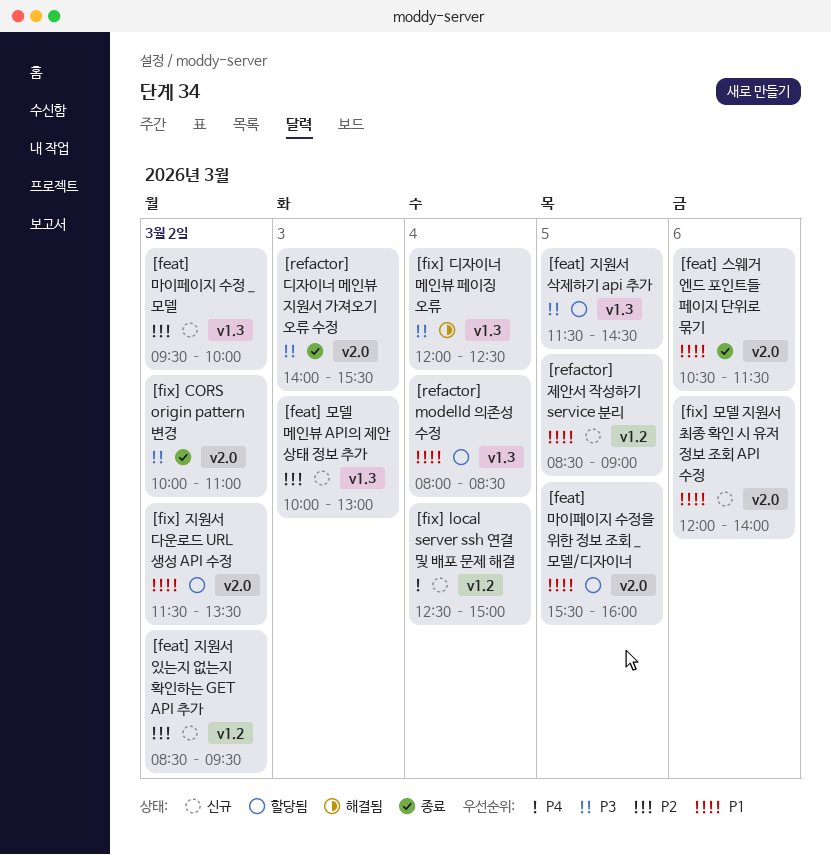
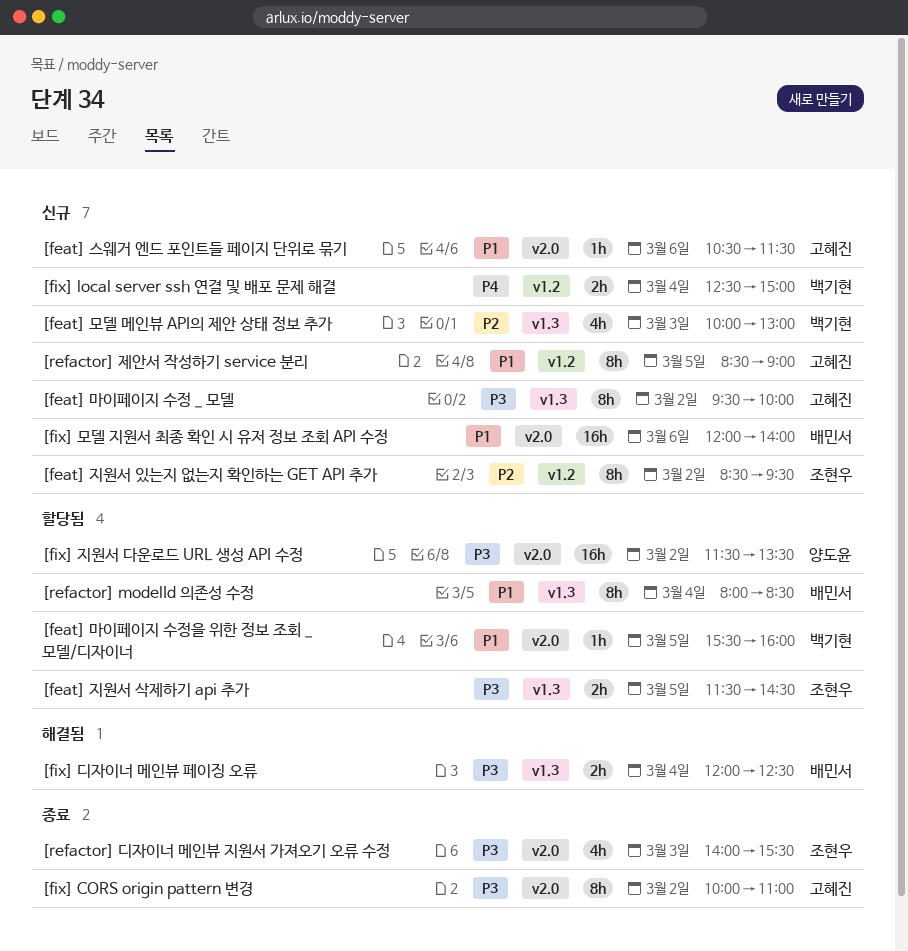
[feat] 마이페이지 수정 _ 모델, priority: P2 -> P3
[feat] 스웨거 엔드 포인트들 페이지 단위로 묶기, status: 종료 -> 신규
[fix] 지원서 다운로드 URL 생성 API 수정, priority: P1 -> P3

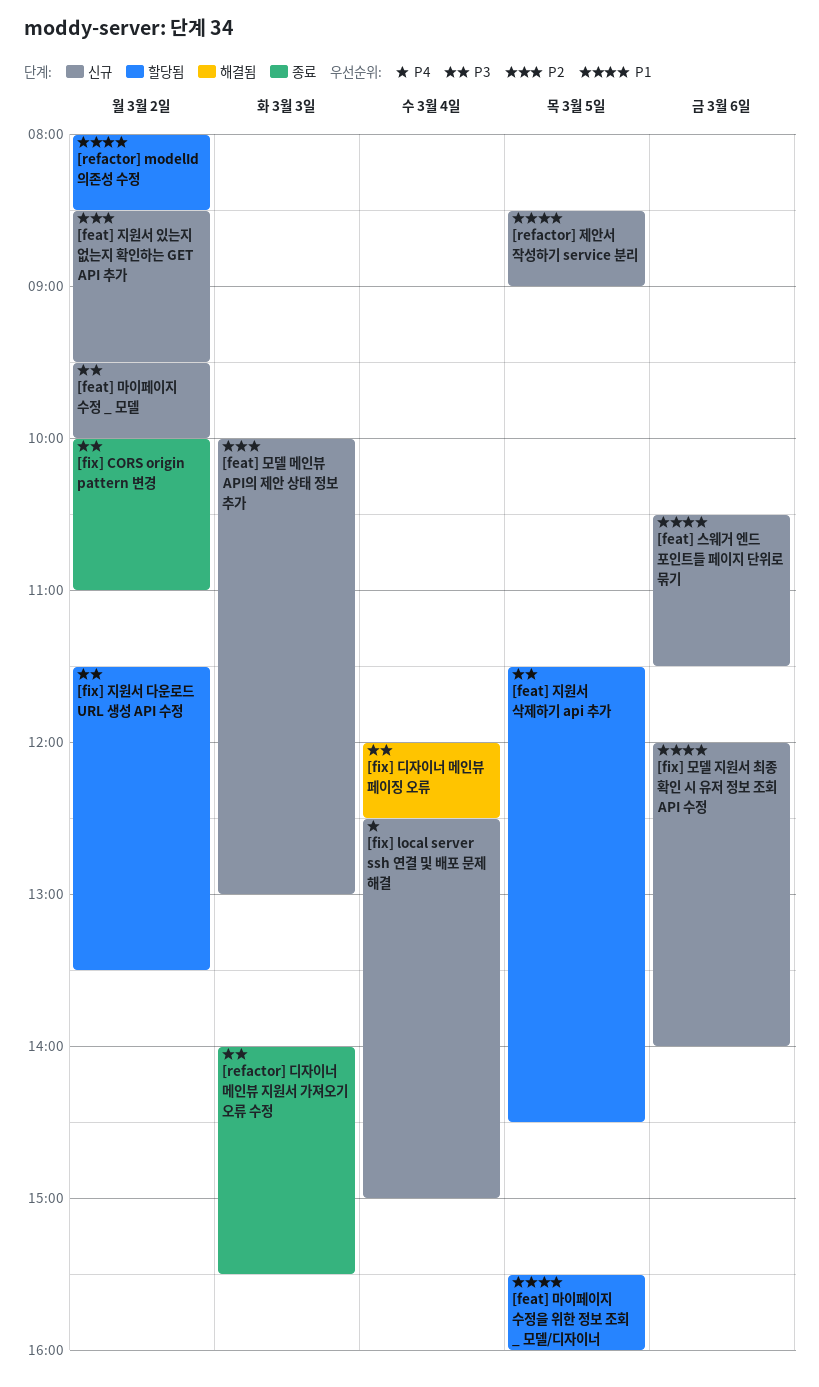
[refactor] modelId 의존성 수정, day: Mar 4 -> Mar 2

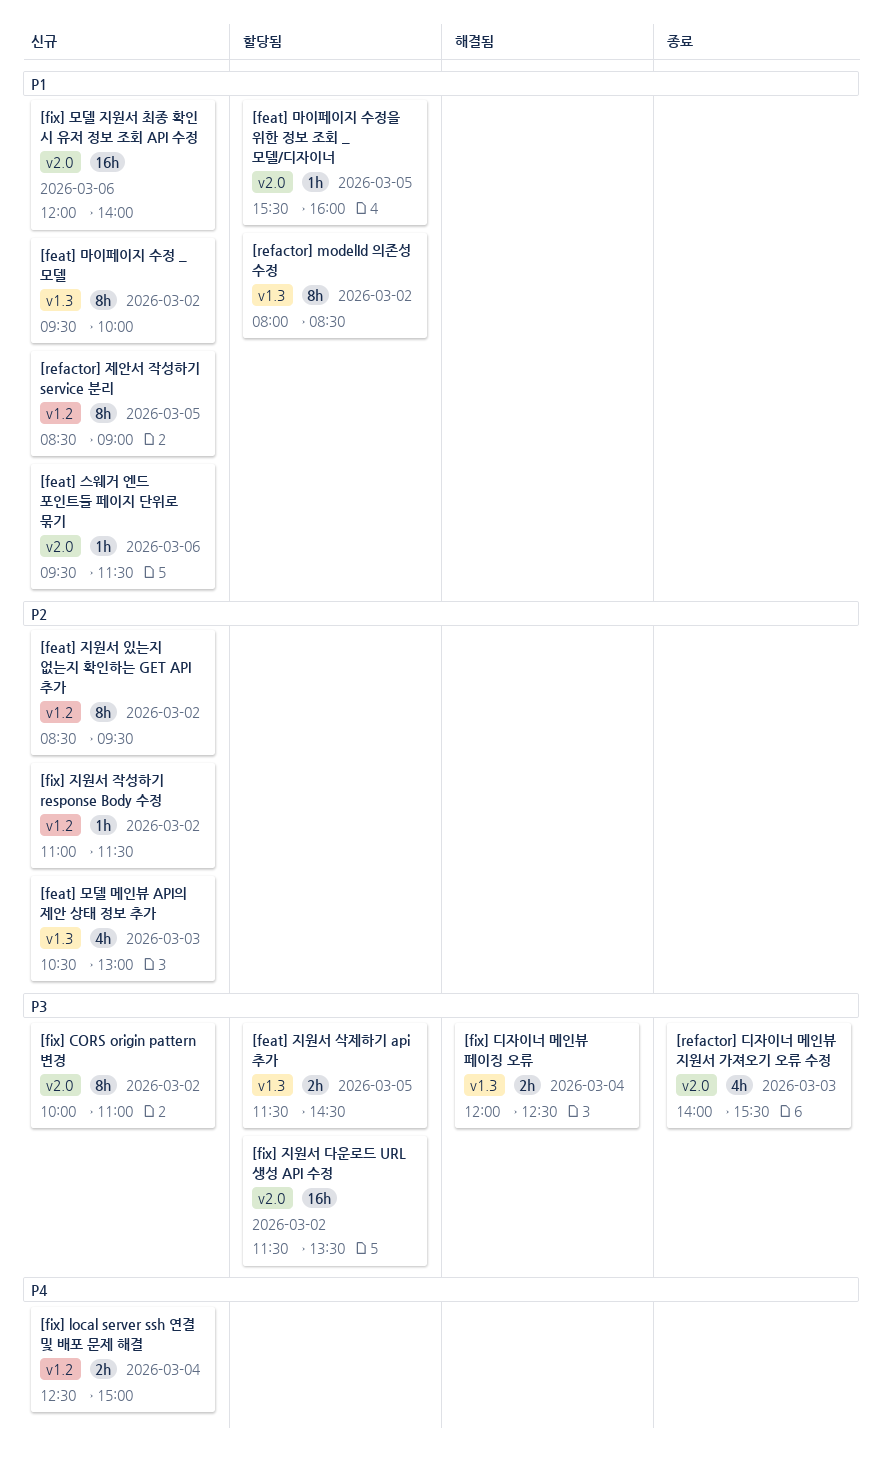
[feat] 마이페이지 수정 _ 모델, priority: P3 -> P1
[feat] 모델 메인뷰 API의 제안 상태 정보 추가, begins: 10:00 -> 10:30
[feat] 스웨거 엔드 포인트들 페이지 단위로 묶기, begins: 10:30 -> 09:30
[fix] CORS origin pattern 변경, status: 종료 -> 신규
[fix] 지원서 작성하기 response Body 수정: none -> present

